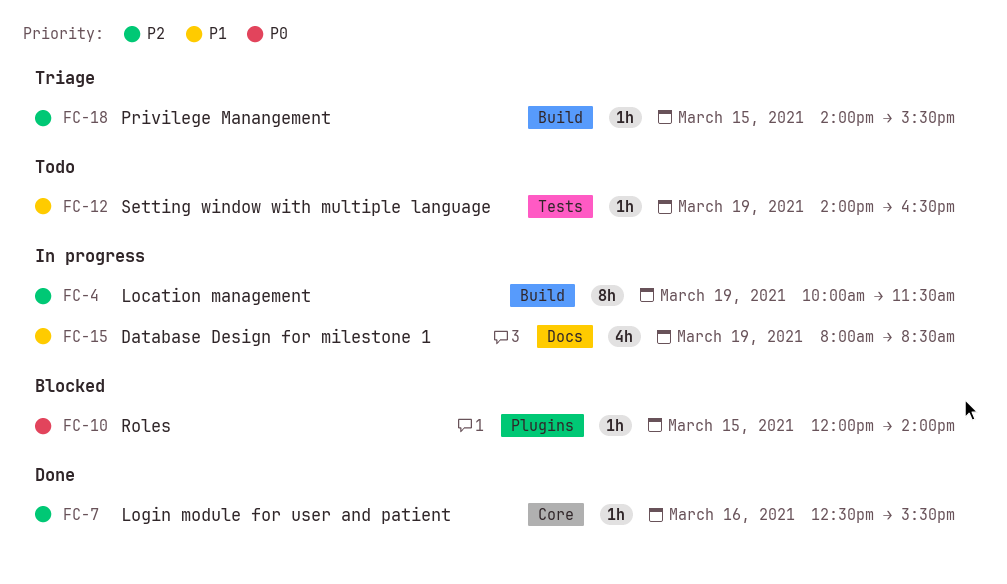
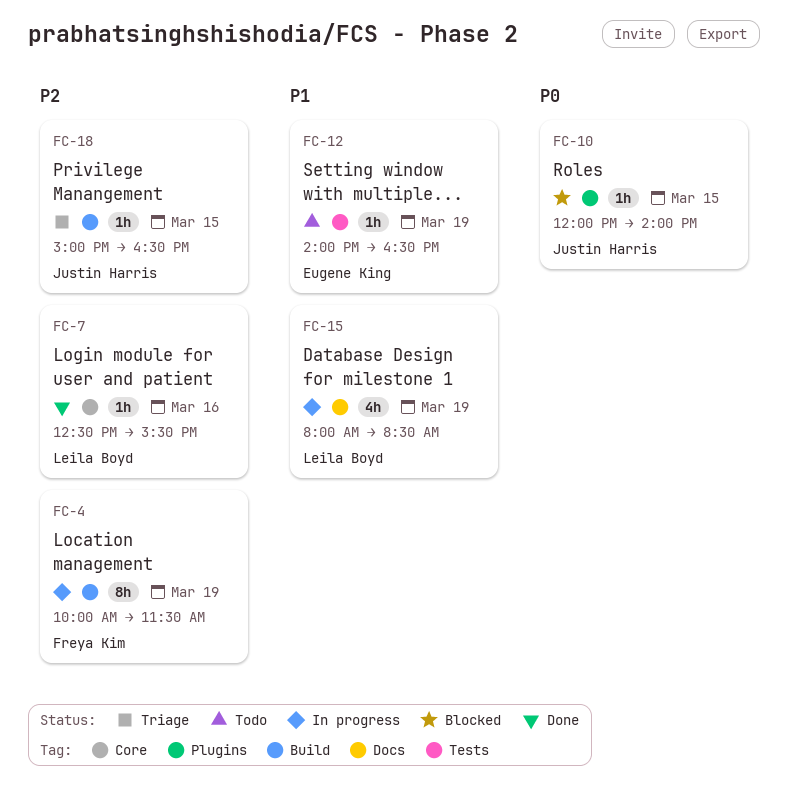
FC-18, begins: 14:00 -> 15:00
FC-18, ends: 15:30 -> 16:30

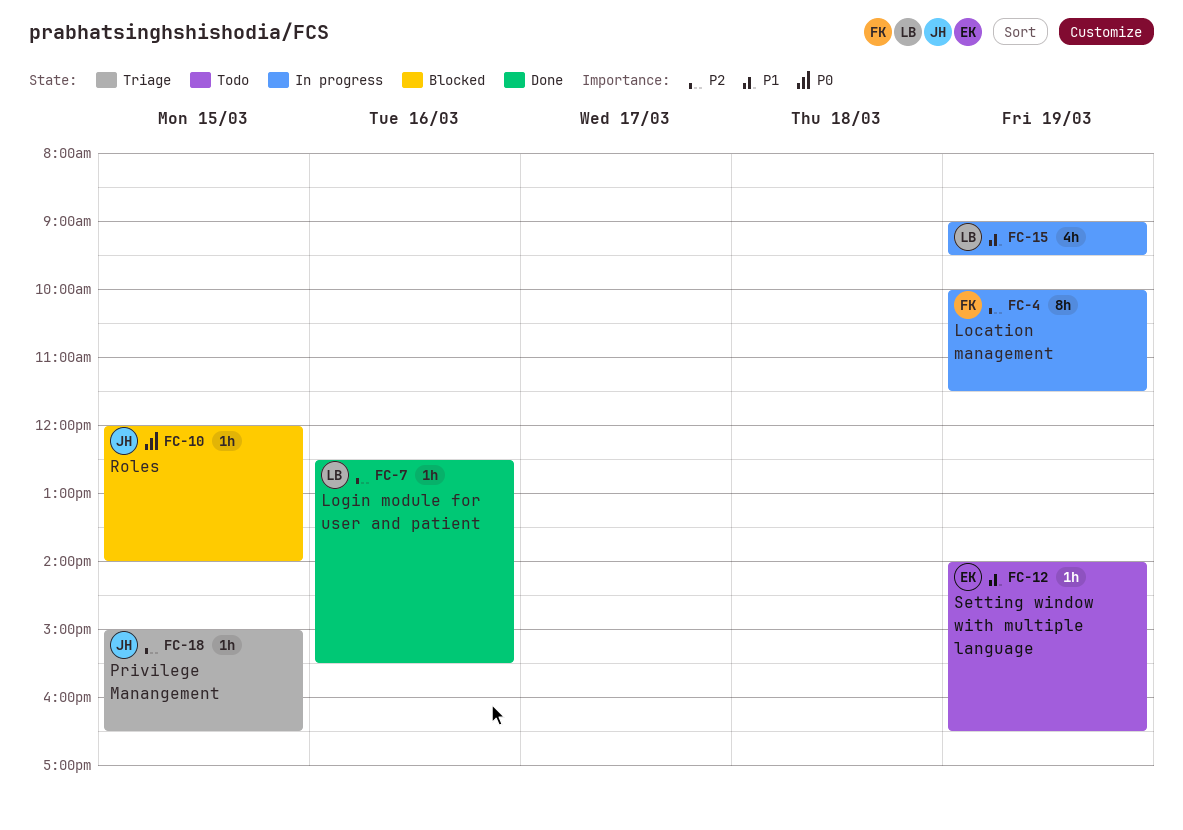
FC-15, begins: 08:00 -> 09:00
FC-15, ends: 08:30 -> 09:30

